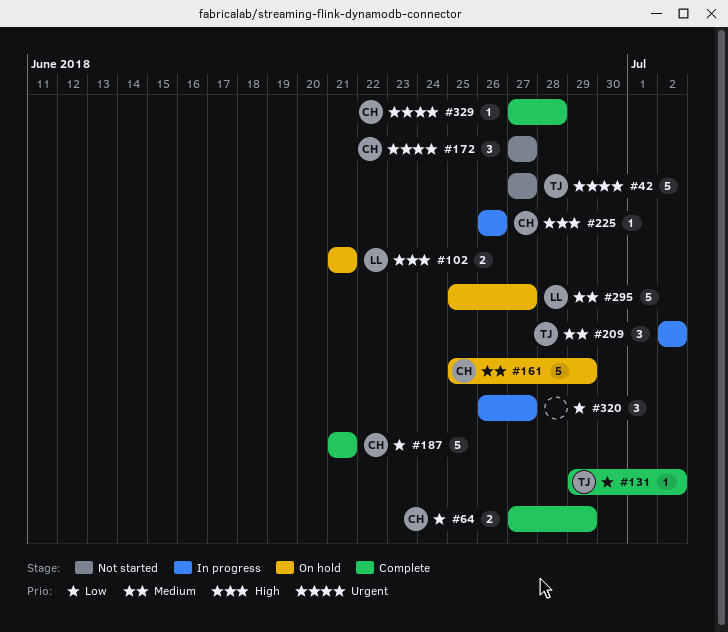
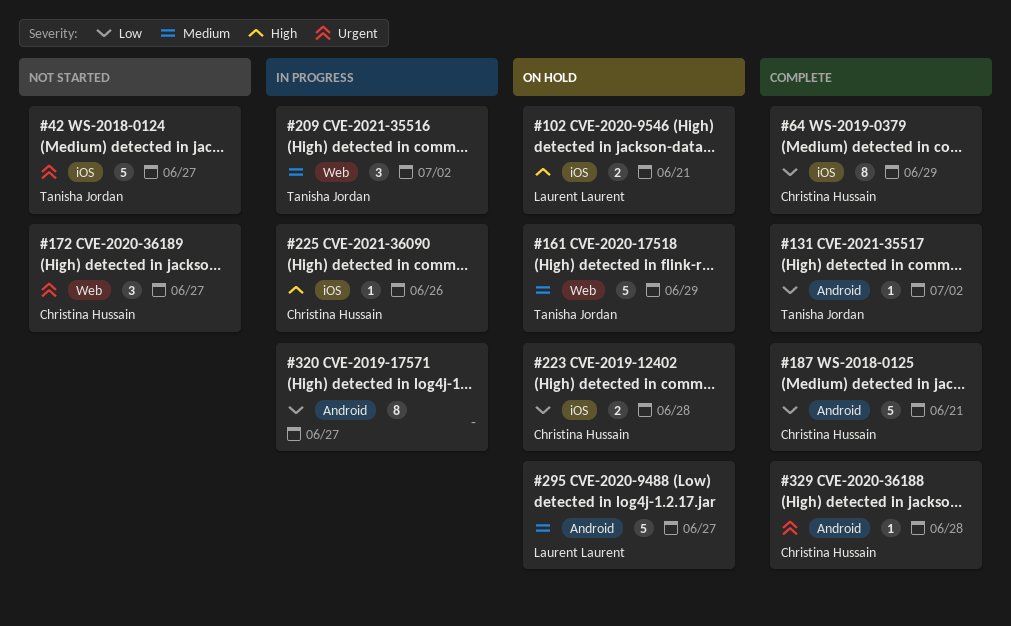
#64, estimate: 2 -> 8
#161, owner: Christina Hussain -> Tanisha Jordan
#223: none -> present
#320, estimate: 3 -> 8

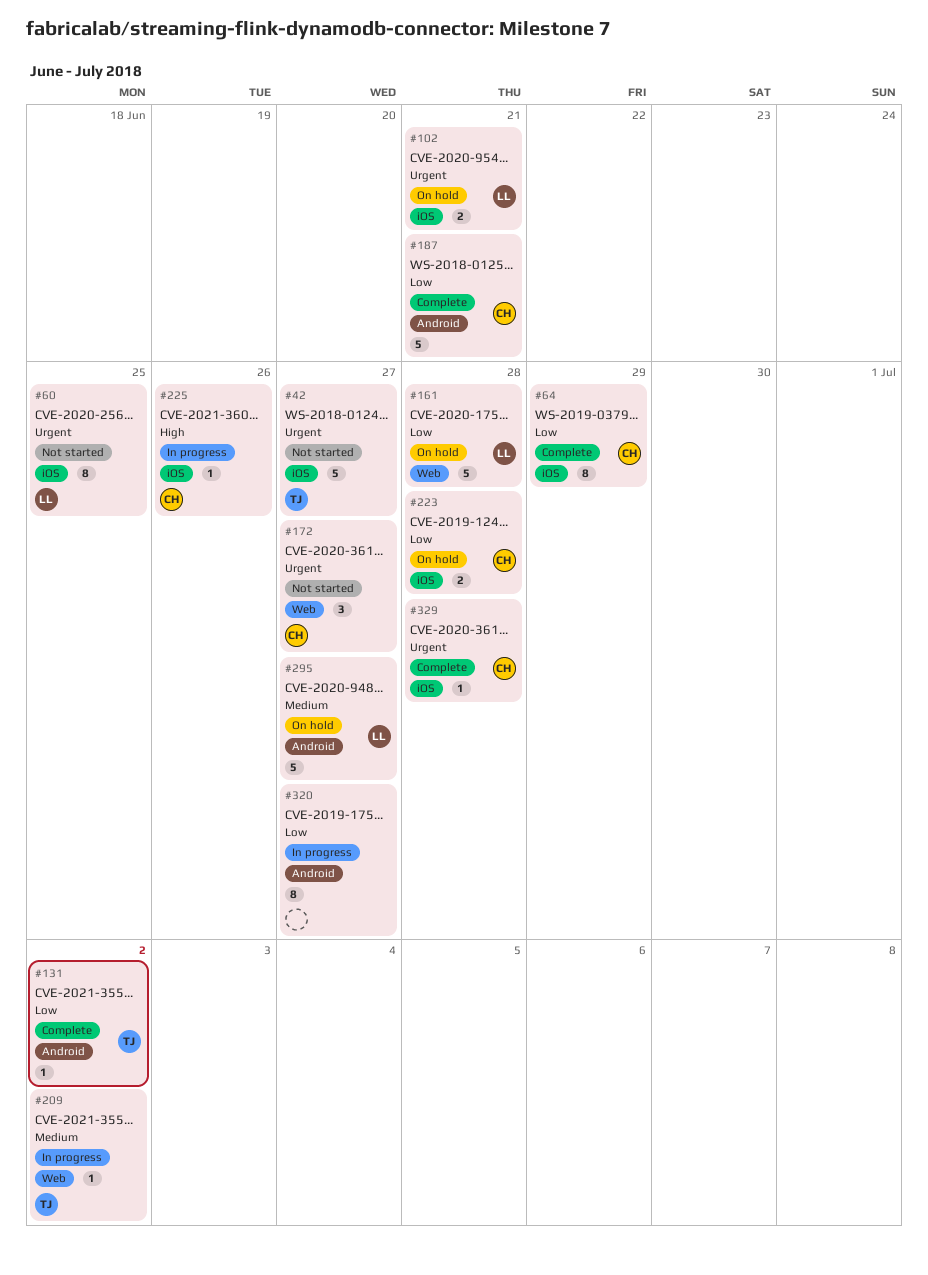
#60: none -> present
#102, priority: High -> Urgent
#161, owner: Tanisha Jordan -> Laurent Laurent
#161, priority: Medium -> Low
#161, due: Jun 29 -> Jun 28
#209, estimate: 3 -> 1
#329, label: Android -> iOS

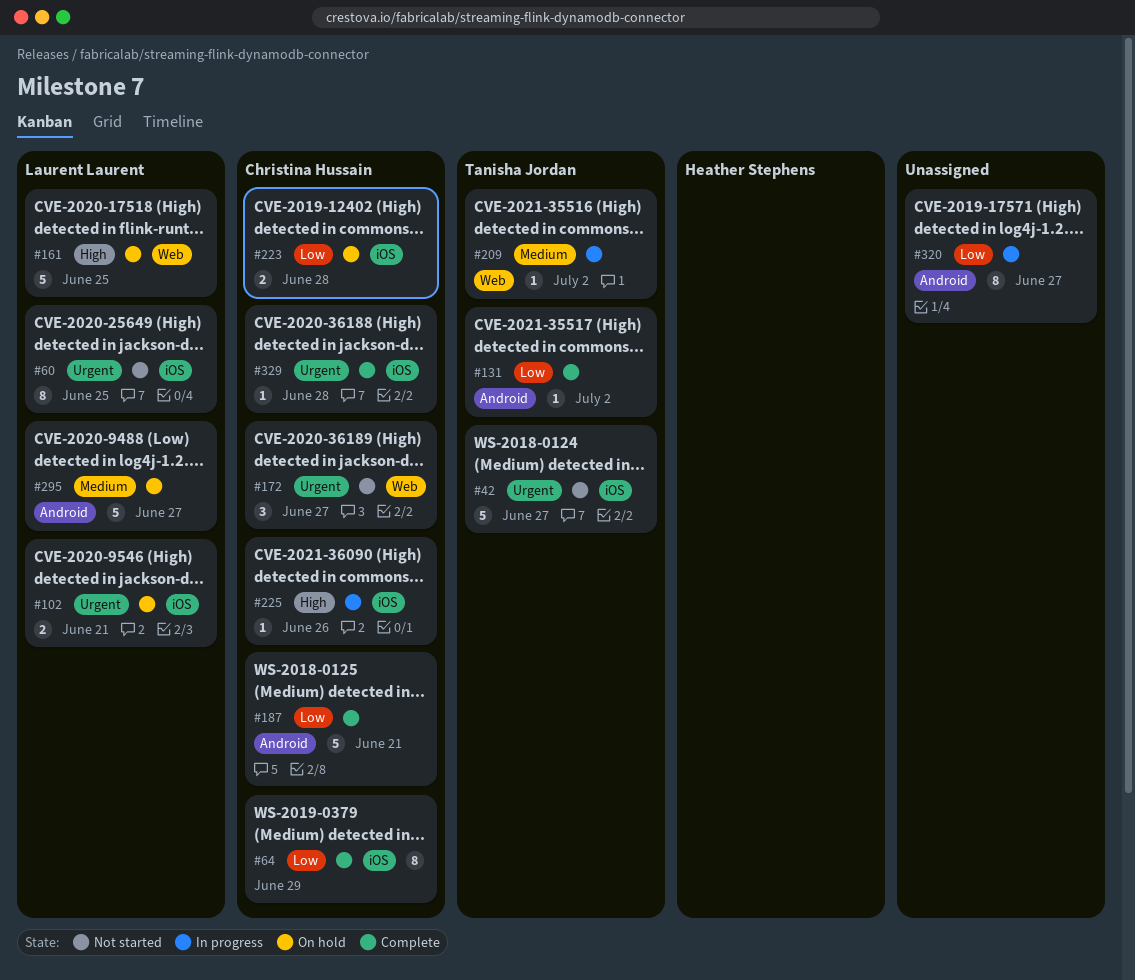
#161, priority: Low -> High
#161, due: Jun 28 -> Jun 25

